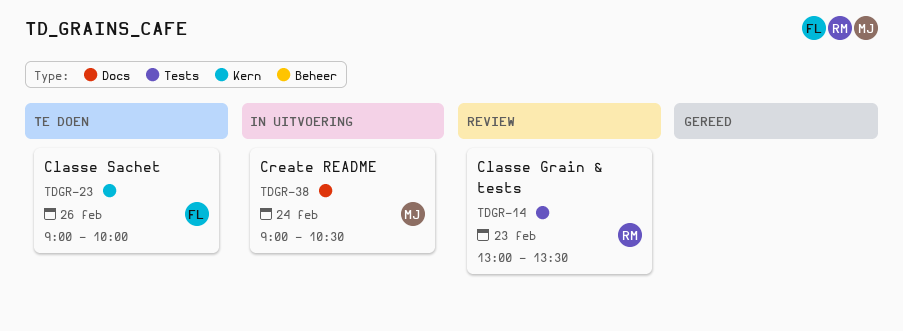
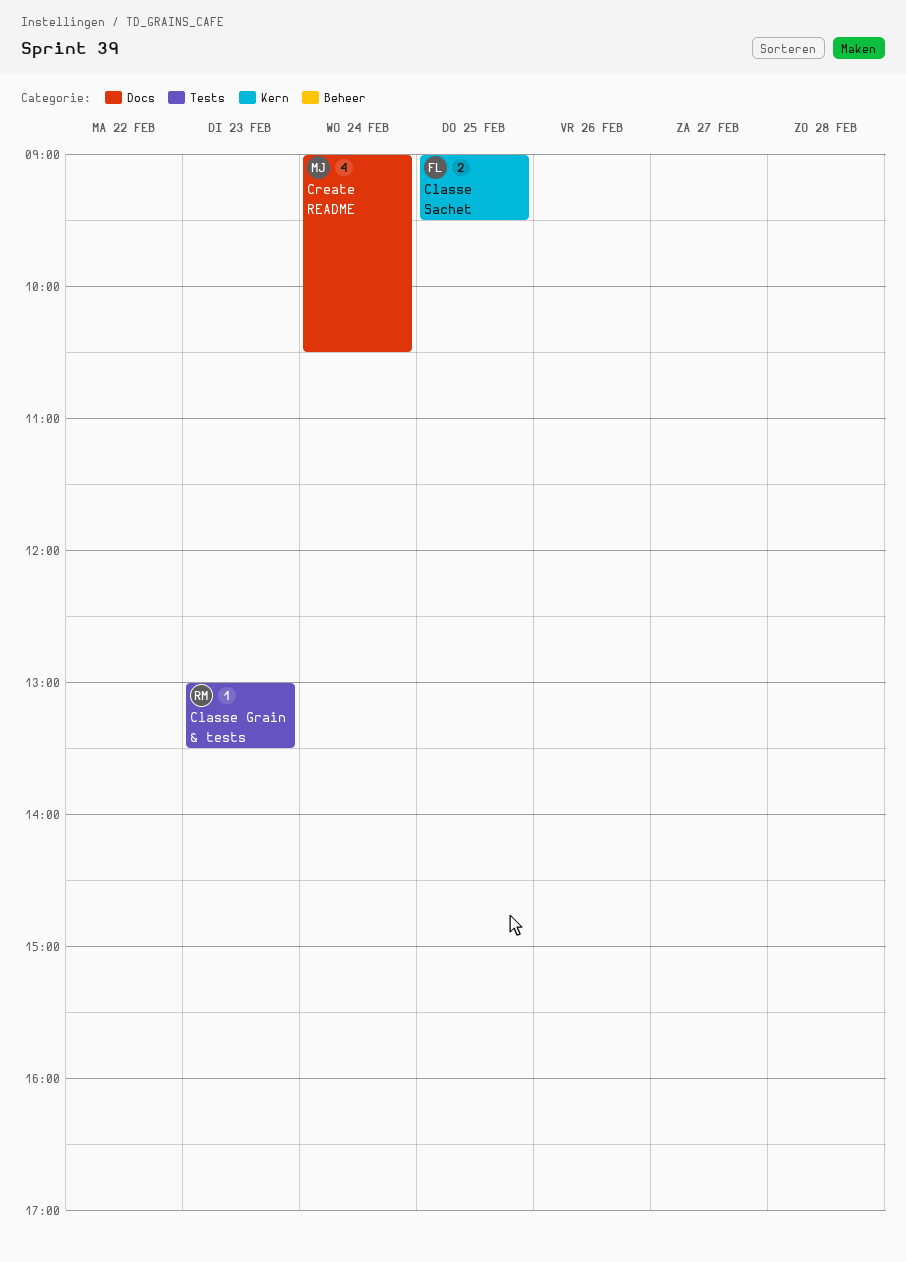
Classe Sachet, day: Feb 26 -> Feb 25
Classe Sachet, ends: 10:00 -> 09:30

